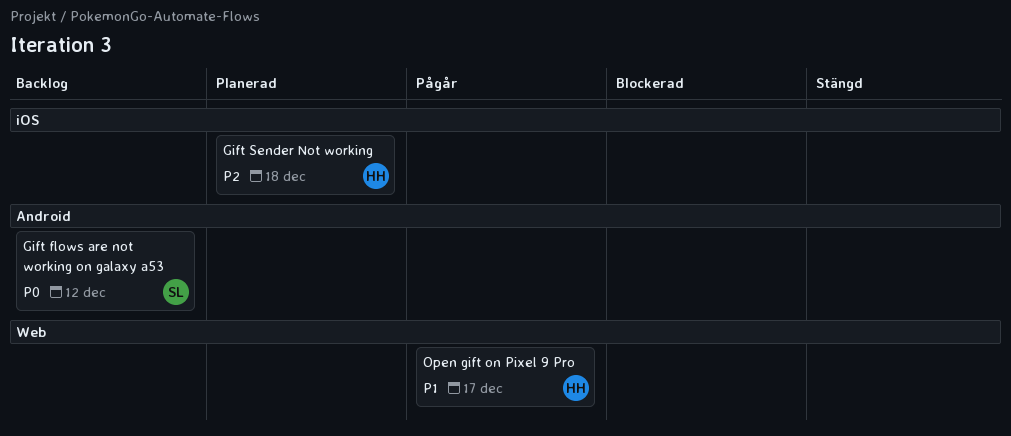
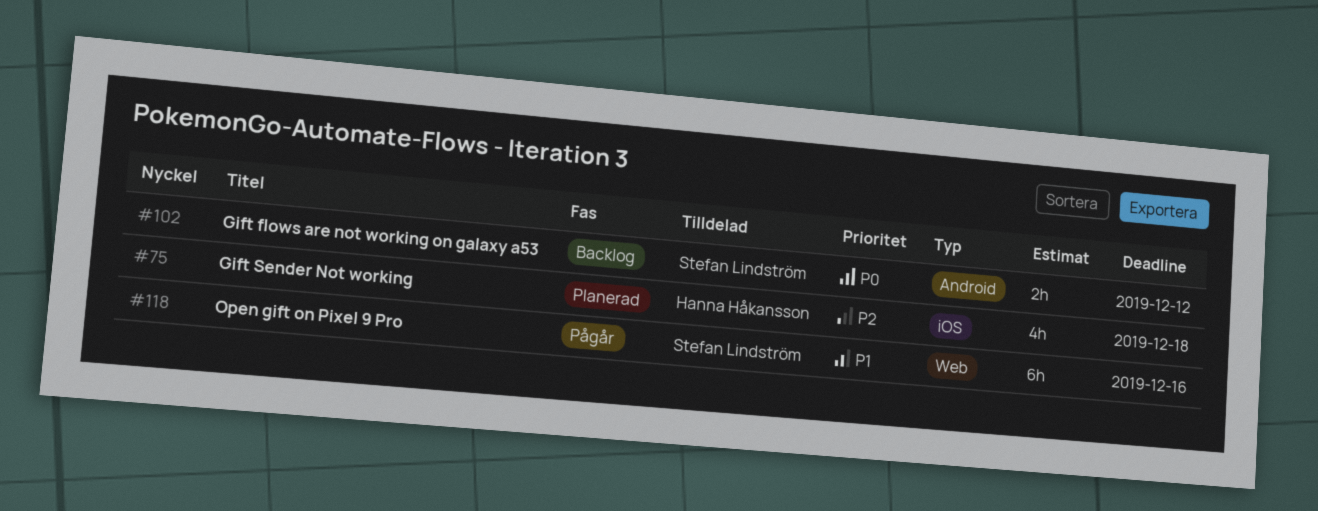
Open gift on Pixel 9 Pro, owner: Hanna Håkansson -> Stefan Lindström
Open gift on Pixel 9 Pro, due: Dec 17 -> Dec 16

